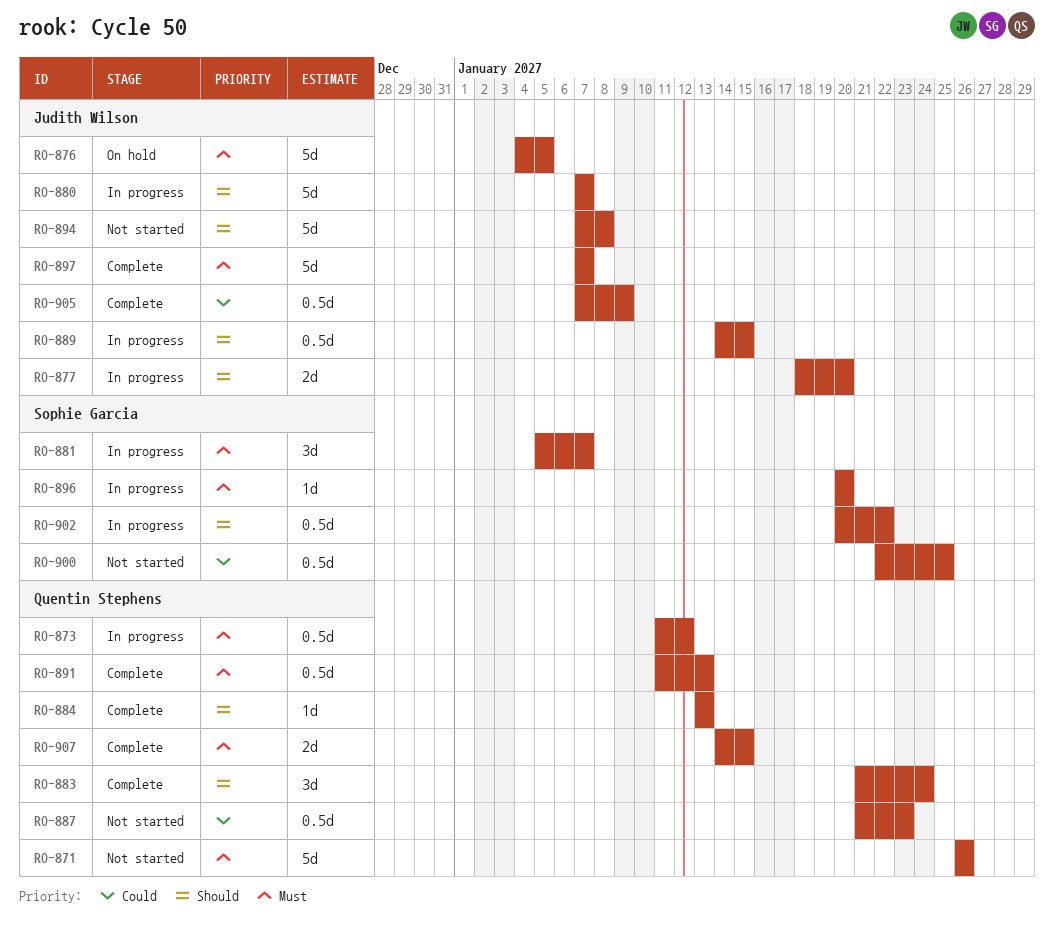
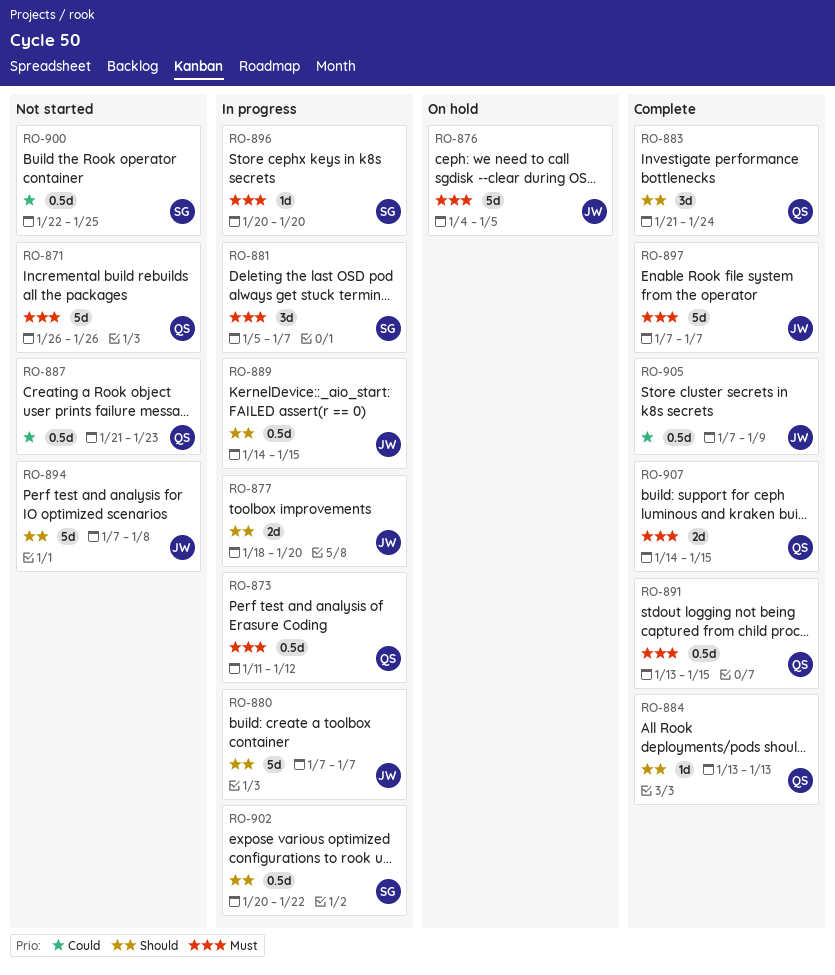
RO-891, start: Jan 11 -> Jan 13
RO-891, due: Jan 13 -> Jan 15

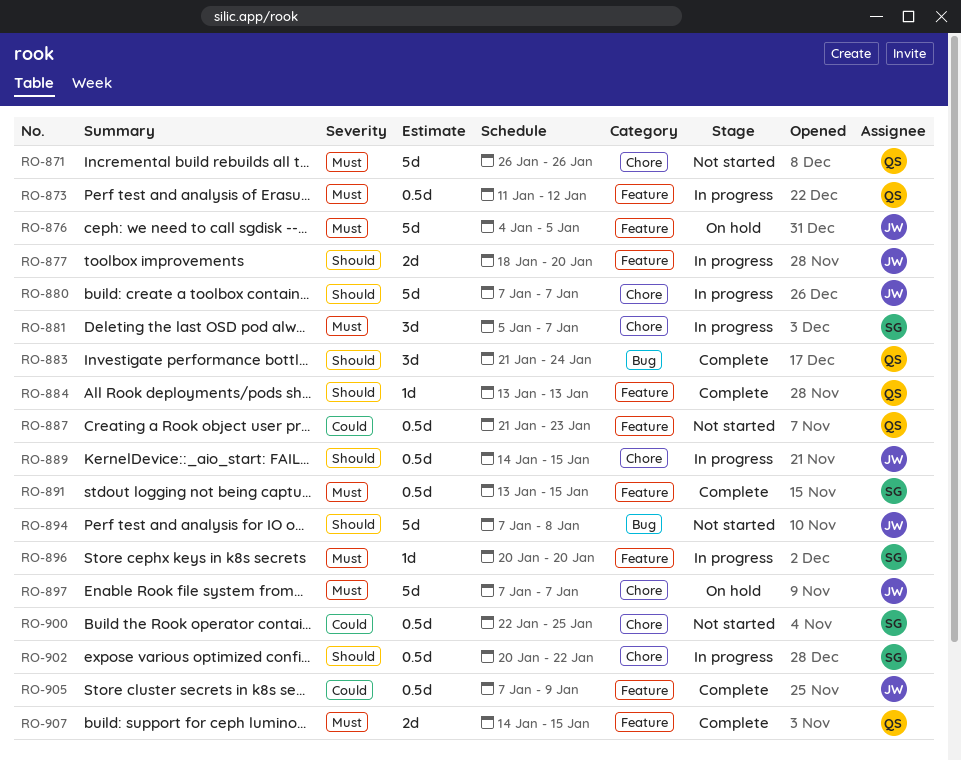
RO-891, owner: QS -> SG
RO-897, status: Complete -> On hold

